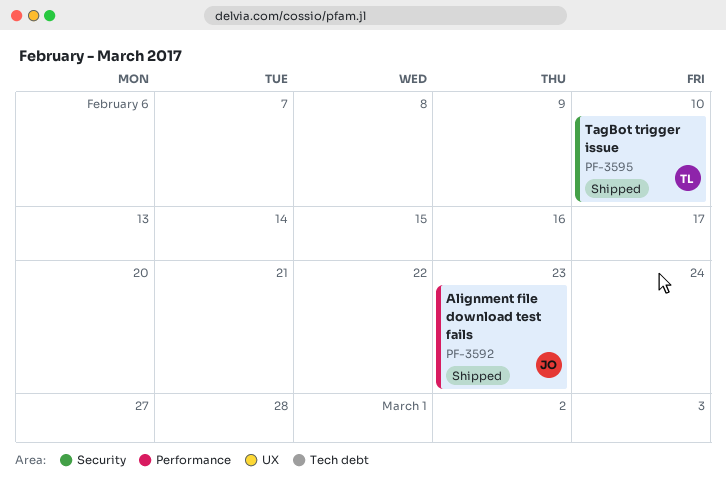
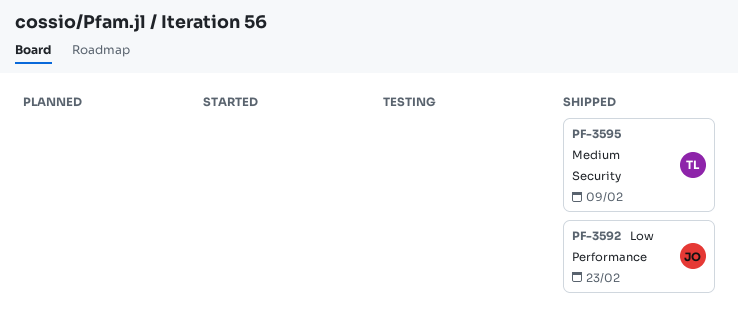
PF-3595, due: Feb 10 -> Feb 9

